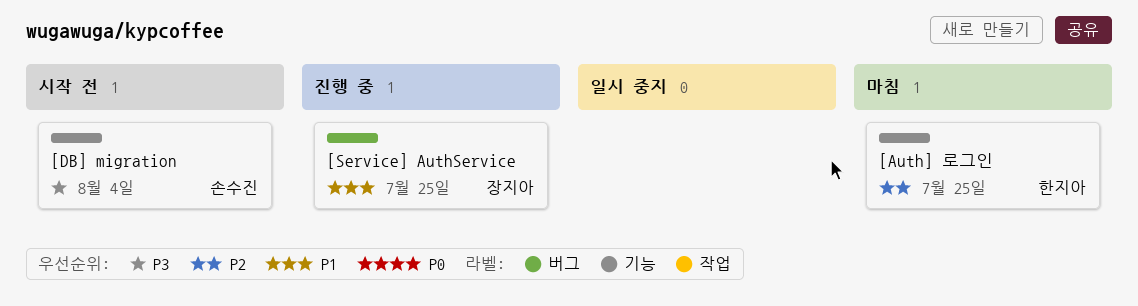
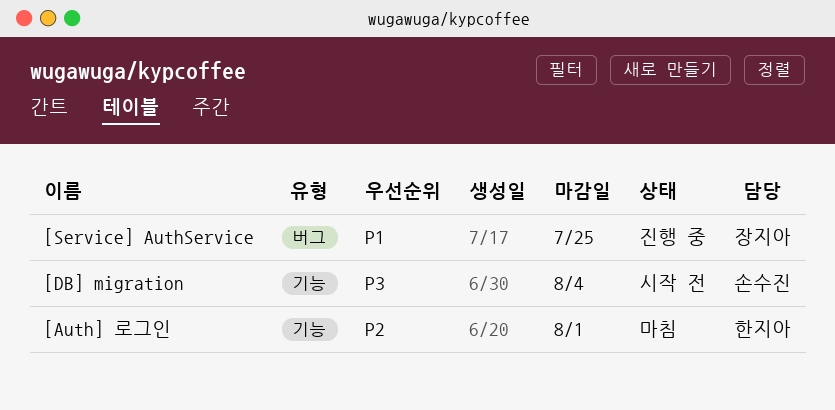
[Auth] 로그인, due: Jul 25 -> Aug 1

